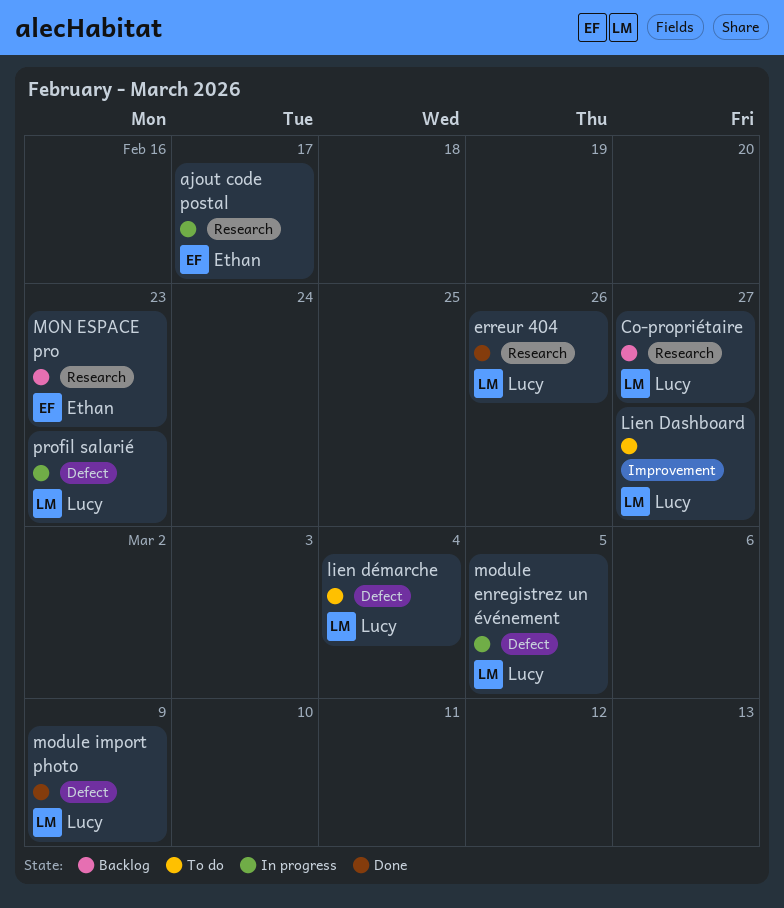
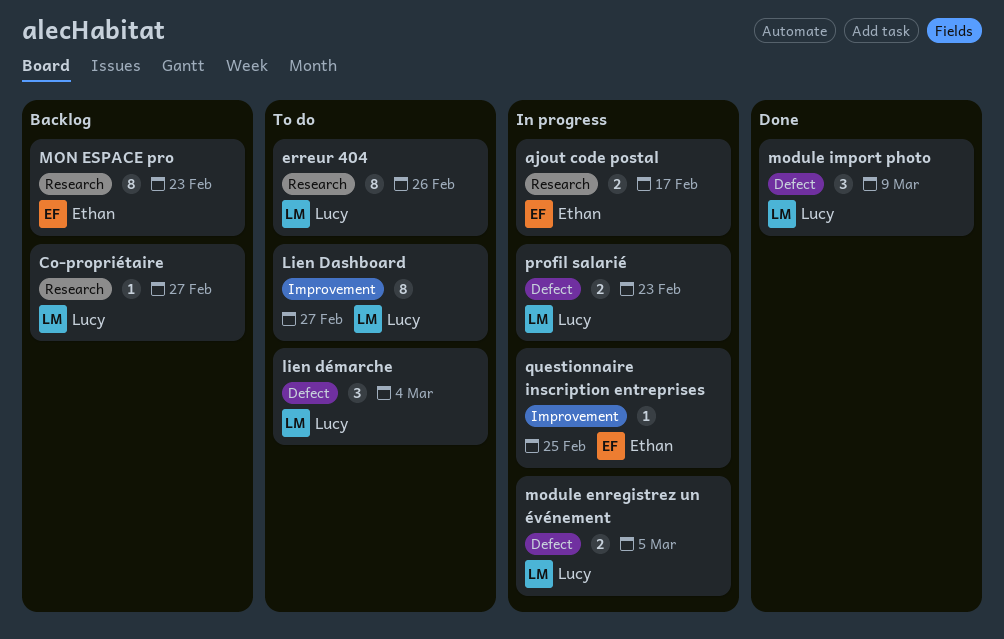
erreur 404, status: Done -> To do
questionnaire inscription entreprises: none -> present

